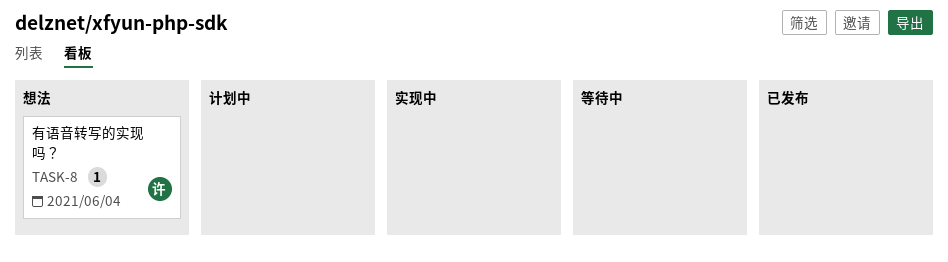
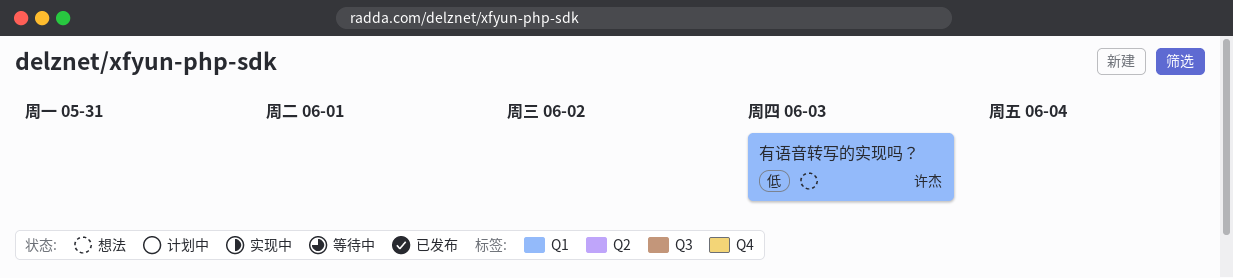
有语音转写的实现吗？, due: Jun 4 -> Jun 3

